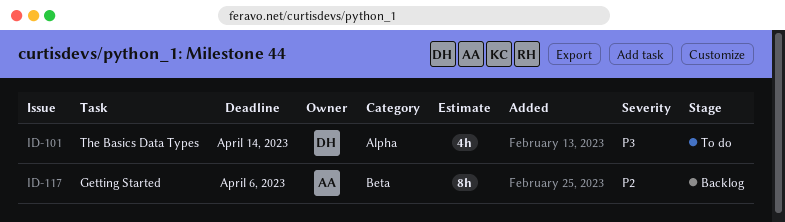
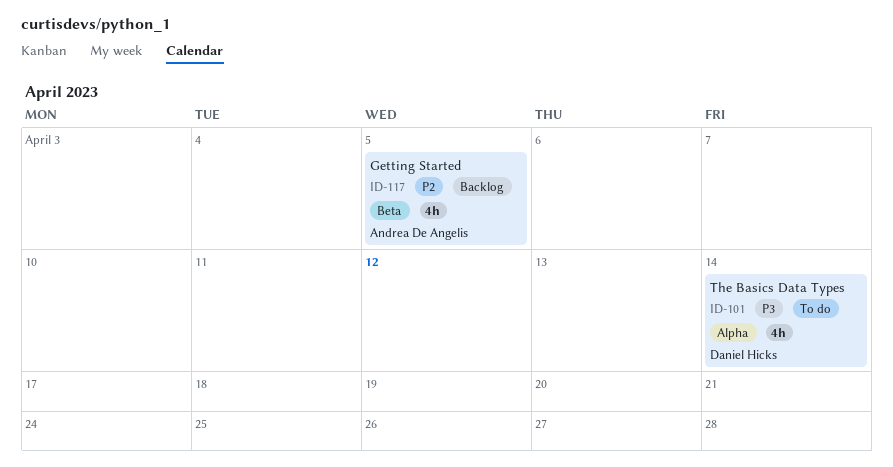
ID-117, estimate: 8h -> 4h
ID-117, due: Apr 6 -> Apr 5

